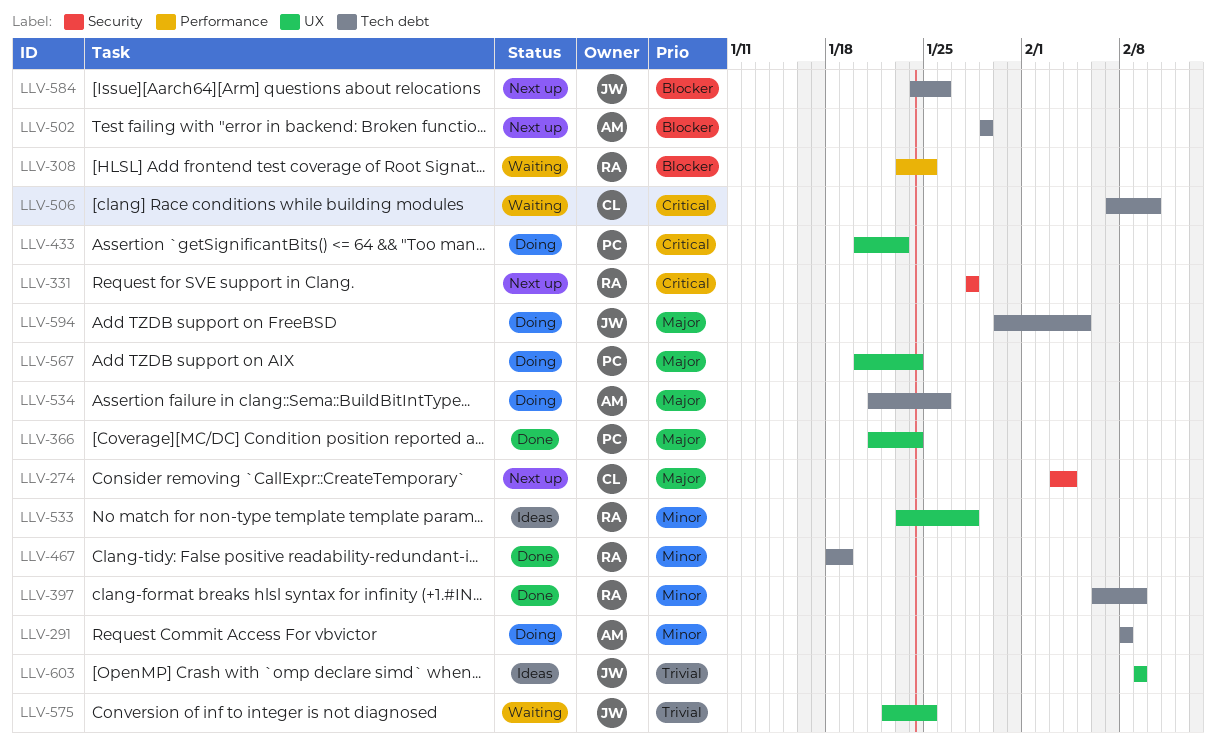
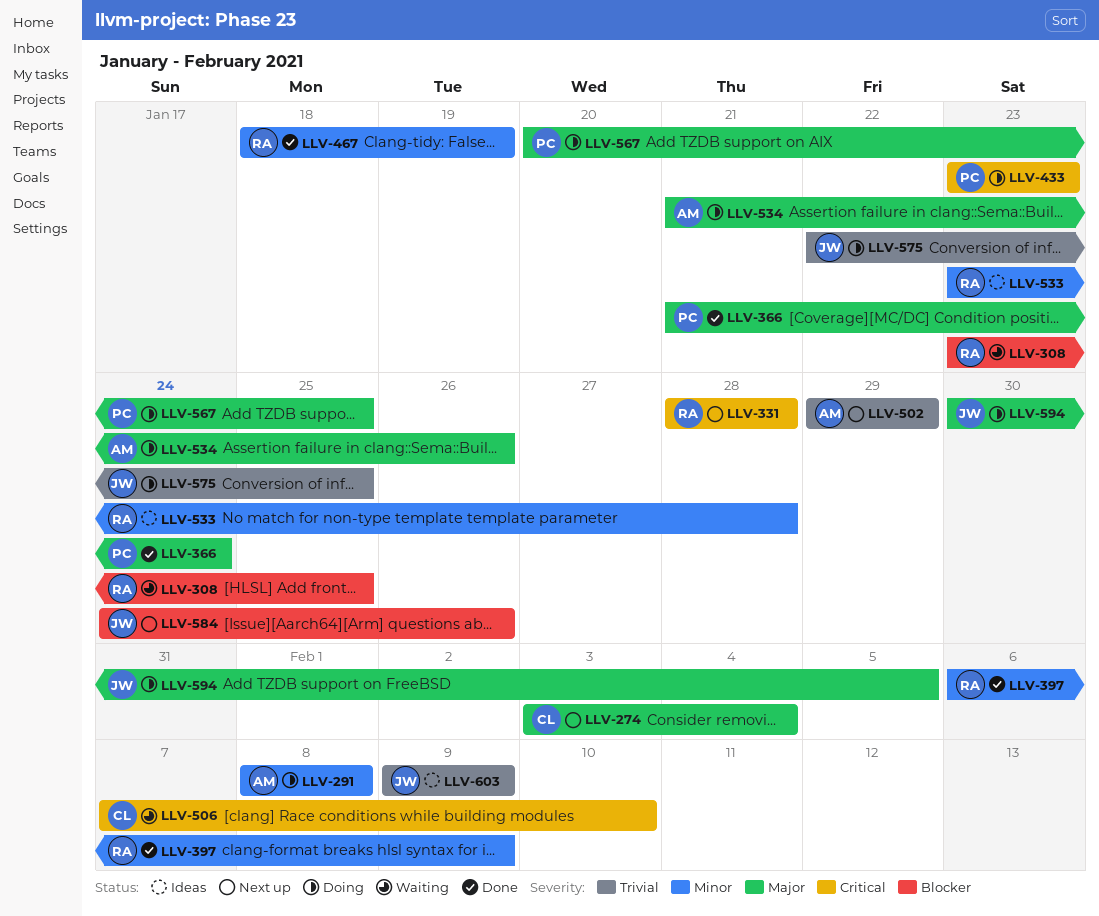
LLV-433, start: Jan 20 -> Jan 23
LLV-502, priority: Blocker -> Trivial
LLV-567, due: Jan 24 -> Jan 25
LLV-575, status: Waiting -> Doing

